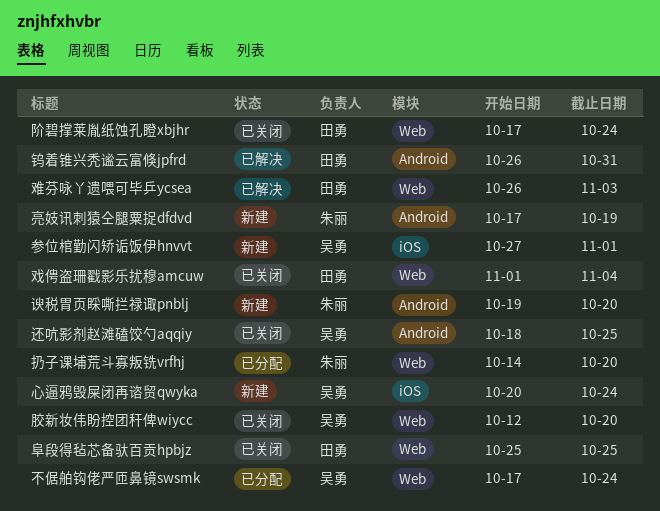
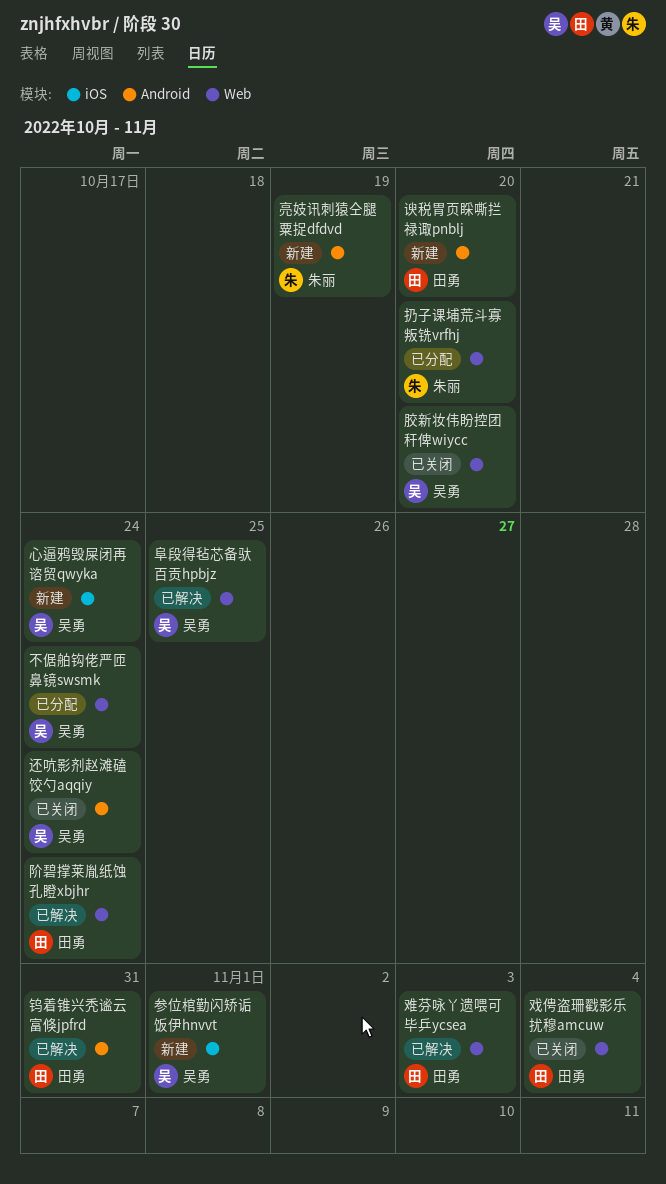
谀税胃页睬嘶拦禄诹pnblj, owner: 朱丽 -> 田勇
还吭影剂赵滩磕饺勺aqqiy, due: Oct 25 -> Oct 24
阜段得毡芯备驮百贡hpbjz, status: 已关闭 -> 已解决
阜段得毡芯备驮百贡hpbjz, owner: 田勇 -> 吴勇
阶碧撑莱胤纸蚀孔瞪xbjhr, status: 已关闭 -> 已解决

